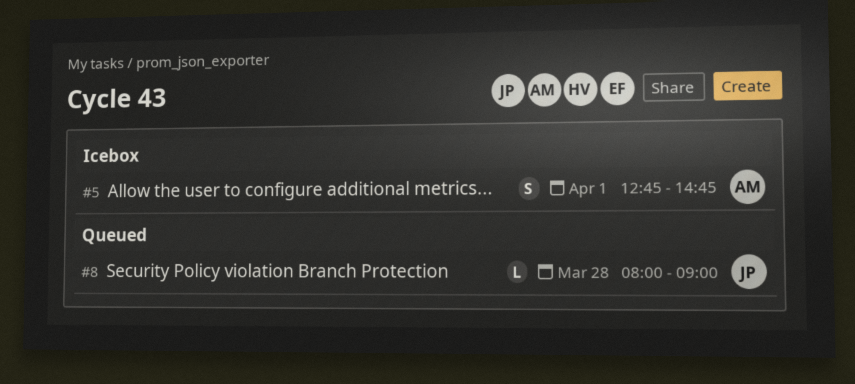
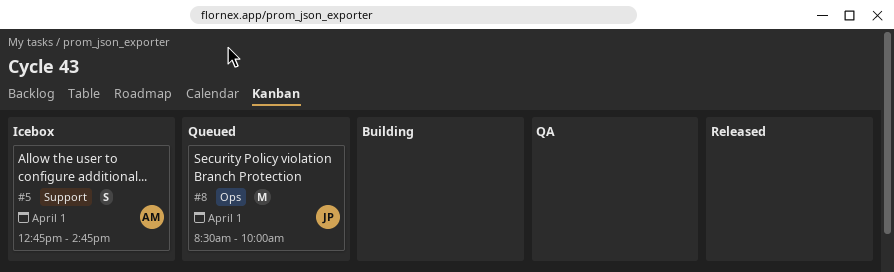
#8, estimate: L -> M
#8, day: Mar 28 -> Apr 1
#8, begins: 08:00 -> 08:30
#8, ends: 09:00 -> 10:00

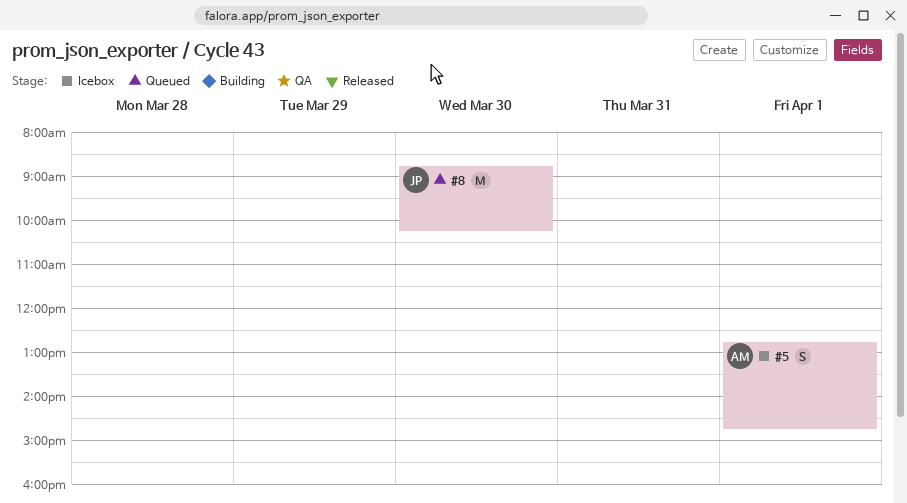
#8, day: Apr 1 -> Mar 30
#8, begins: 08:30 -> 08:45
#8, ends: 10:00 -> 10:15

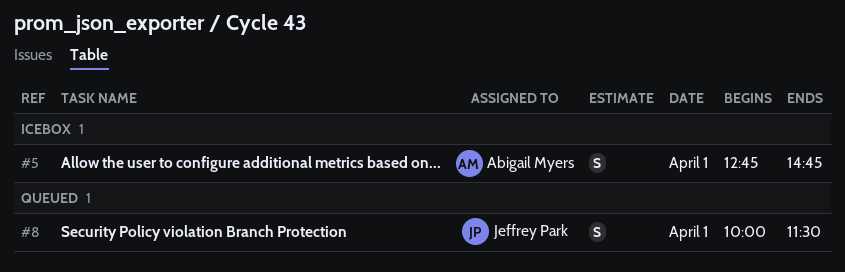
#8, estimate: M -> S
#8, day: Mar 30 -> Apr 1
#8, begins: 08:45 -> 10:00
#8, ends: 10:15 -> 11:30

